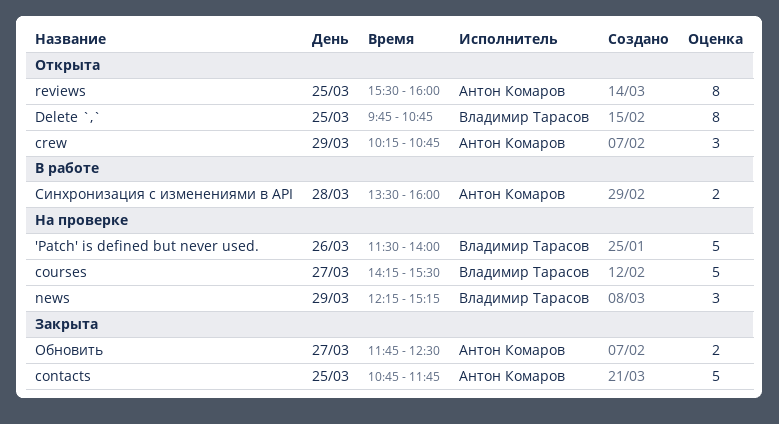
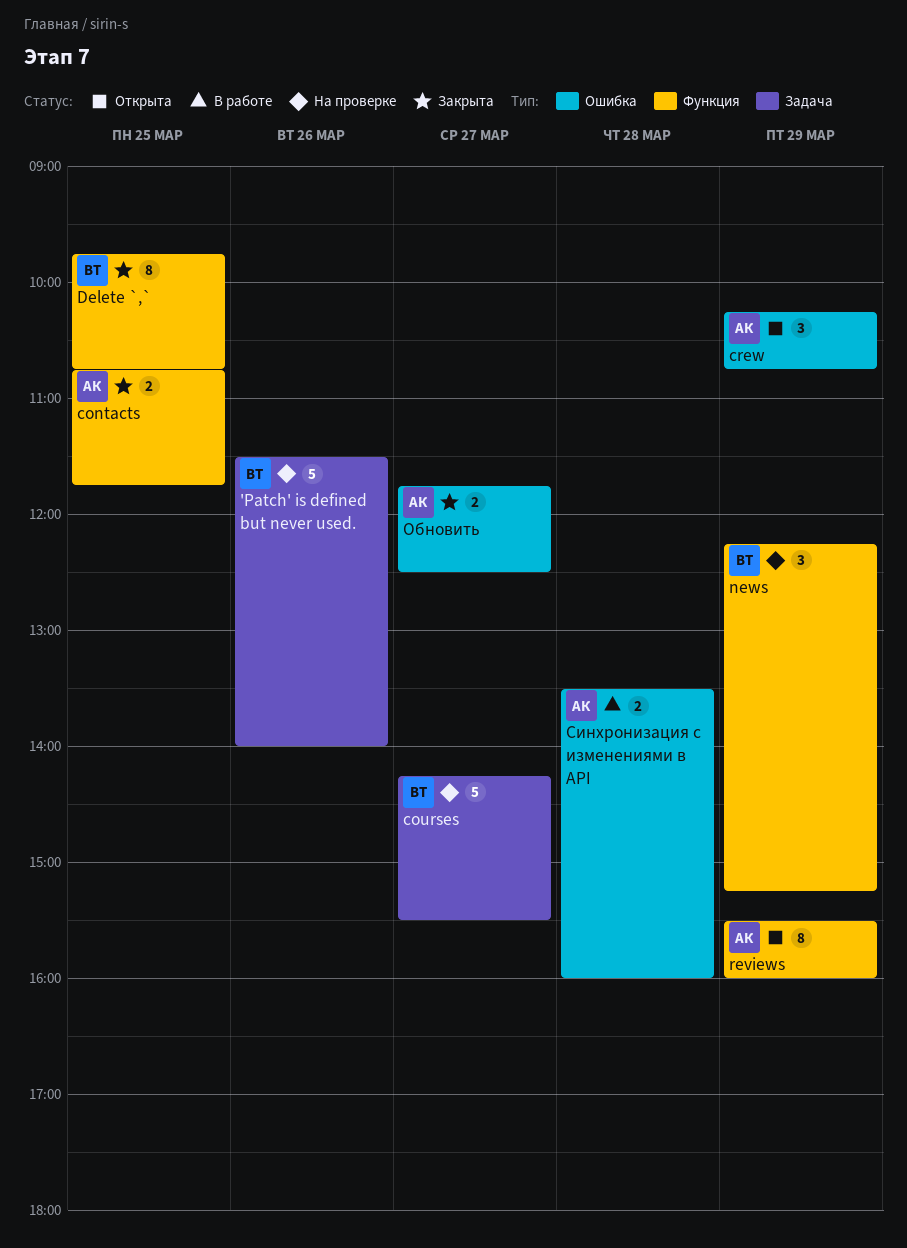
contacts, estimate: 5 -> 2
Delete `,`, status: Открыта -> Закрыта
reviews, day: Mar 25 -> Mar 29

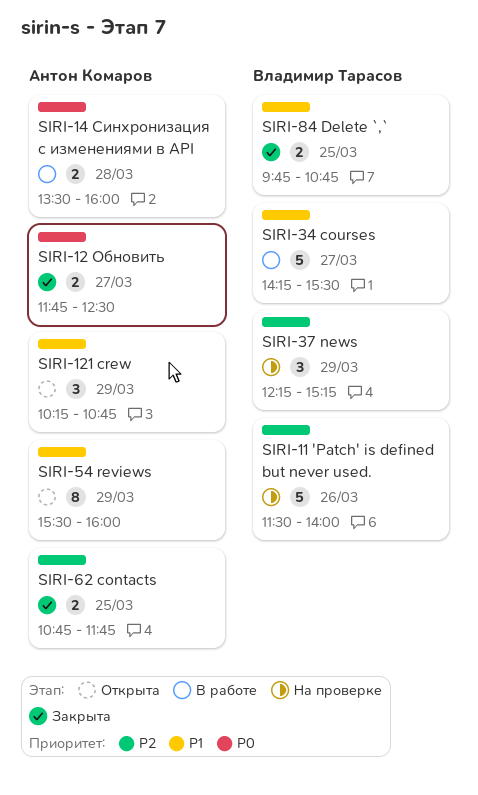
courses, status: На проверке -> В работе
Delete `,`, estimate: 8 -> 2

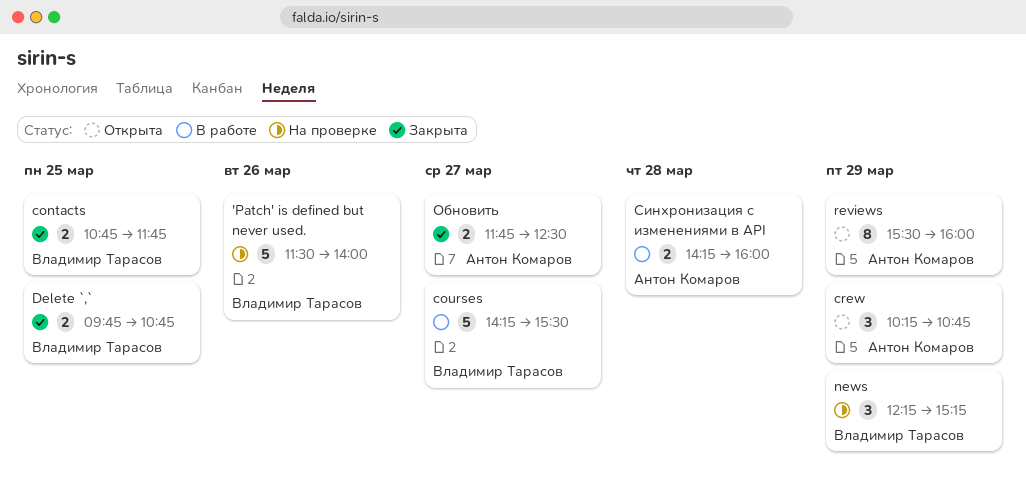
contacts, owner: Антон Комаров -> Владимир Тарасов
Синхронизация с изменениями в API, begins: 13:30 -> 14:15

